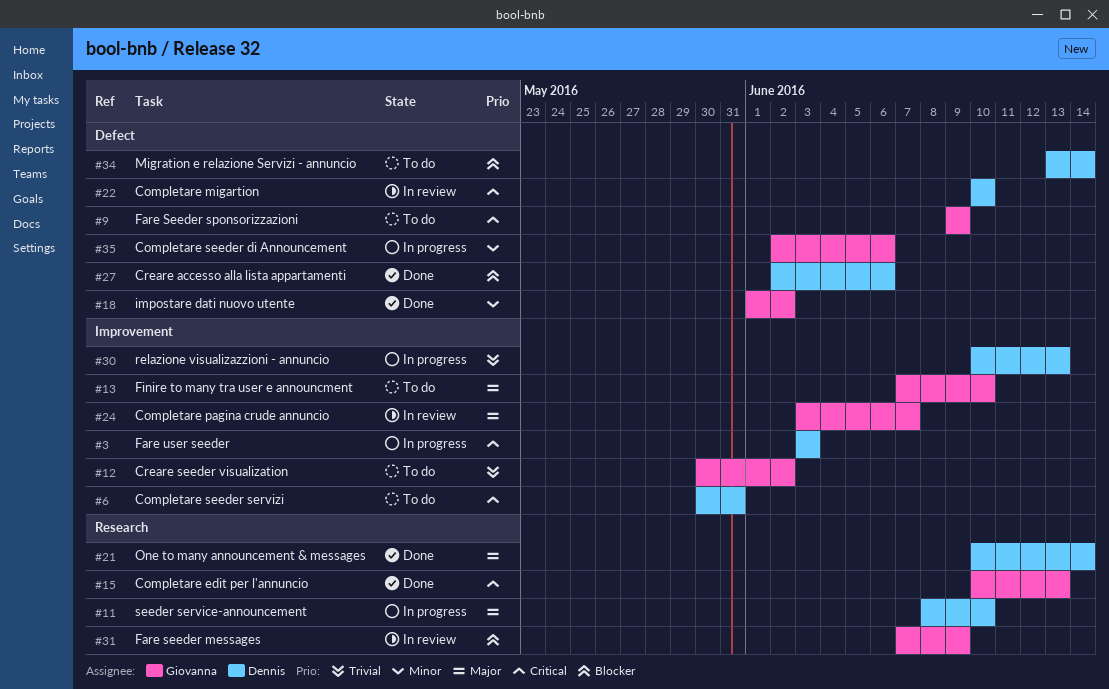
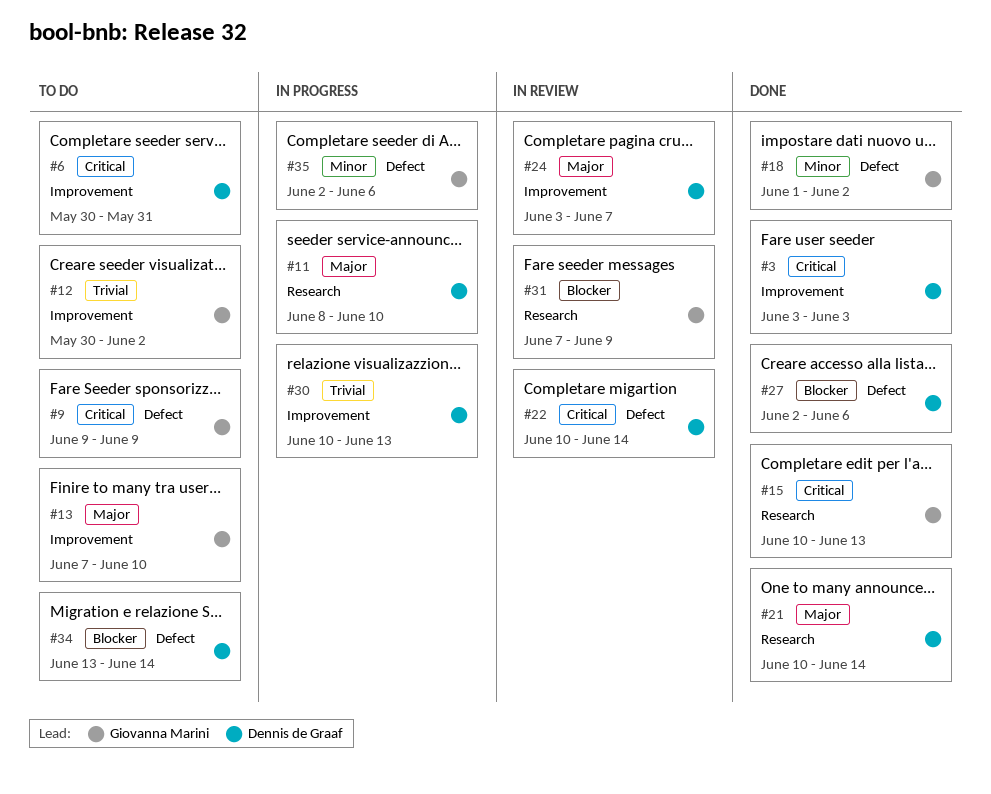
#3, status: In progress -> Done
#22, due: Jun 10 -> Jun 14
#24, owner: Giovanna Marini -> Dennis de Graaf

